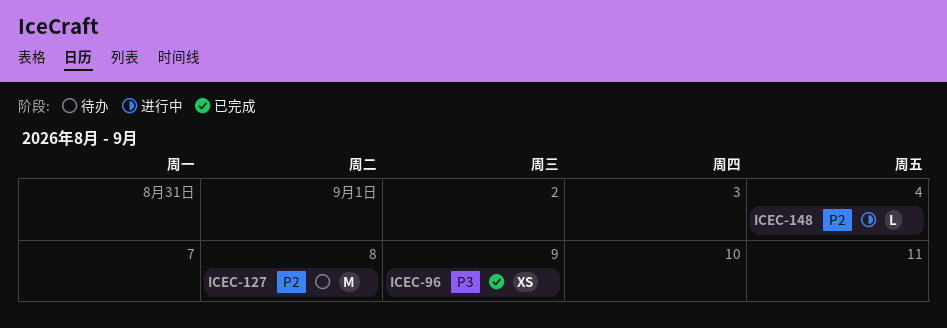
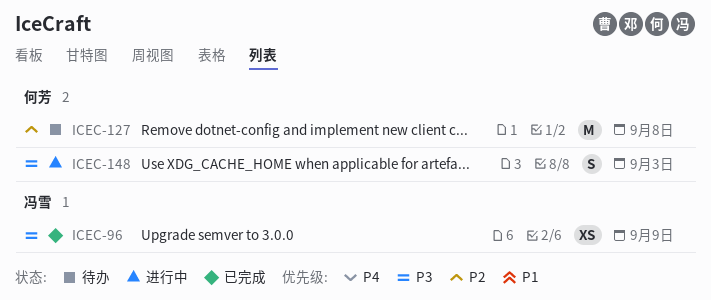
ICEC-148, priority: P2 -> P3
ICEC-148, estimate: L -> S
ICEC-148, due: Sep 4 -> Sep 3

